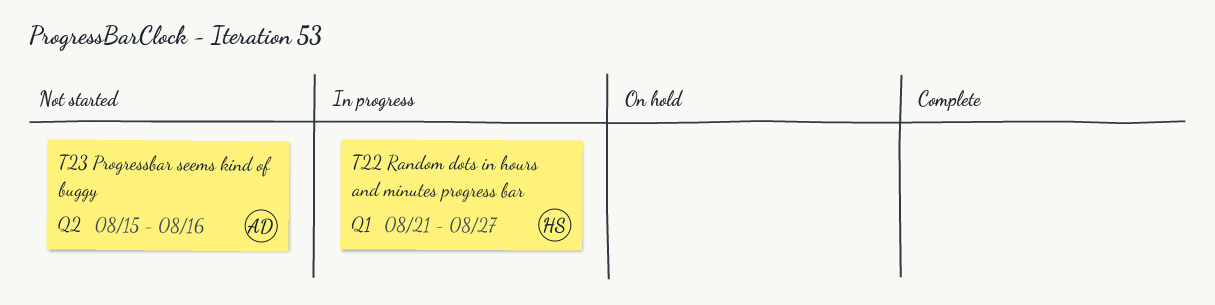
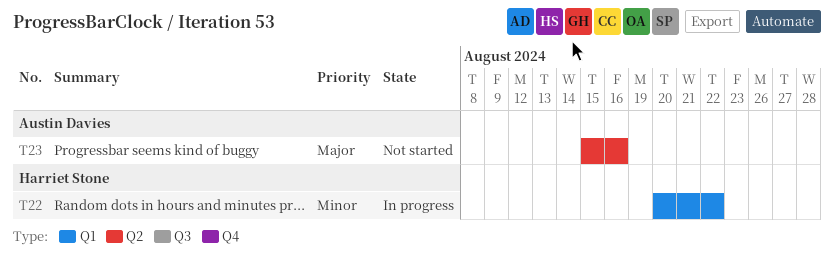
T22, start: Aug 21 -> Aug 20
T22, due: Aug 27 -> Aug 22

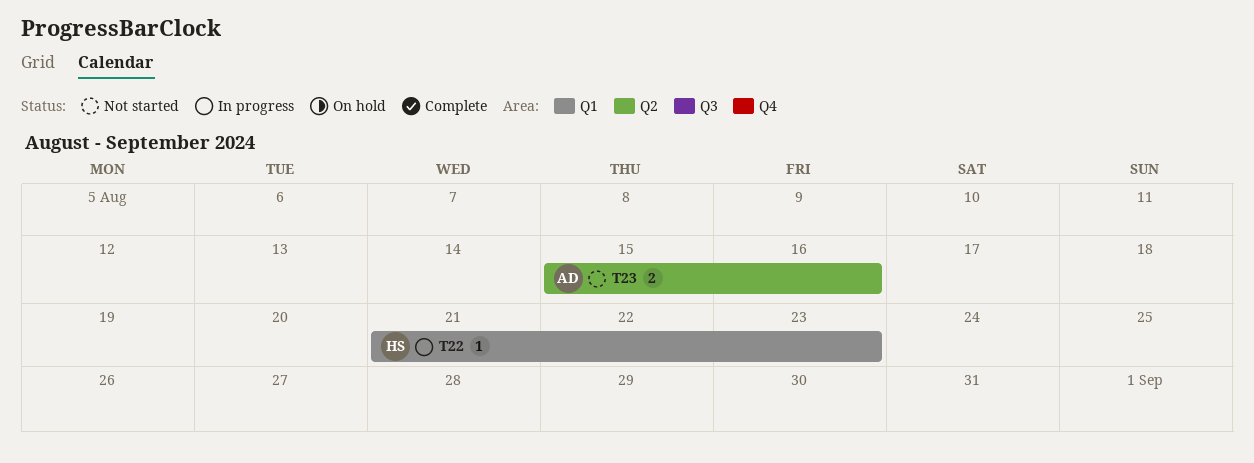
T22, start: Aug 20 -> Aug 21
T22, due: Aug 22 -> Aug 23

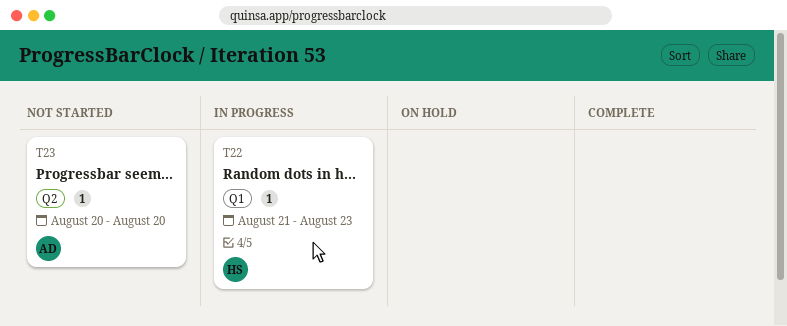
T23, estimate: 2 -> 1
T23, start: Aug 15 -> Aug 20
T23, due: Aug 16 -> Aug 20

